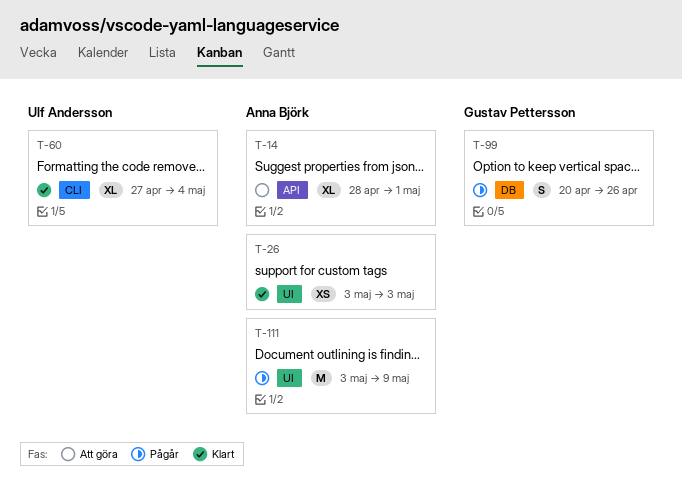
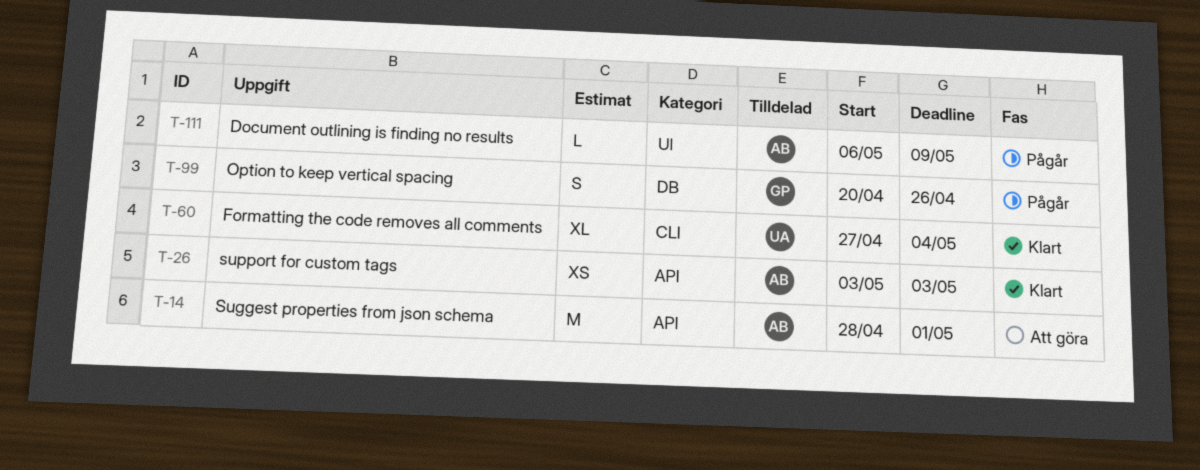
T-14, estimate: XL -> M
T-26, label: UI -> API
T-111, estimate: M -> L
T-111, start: May 3 -> May 6

